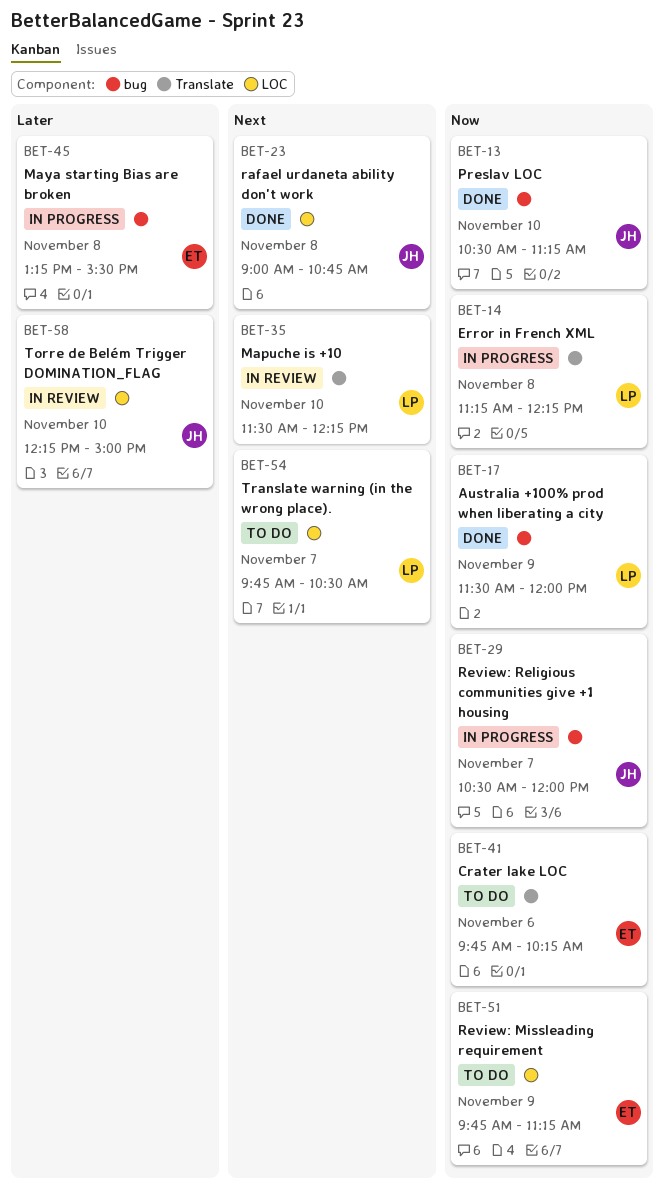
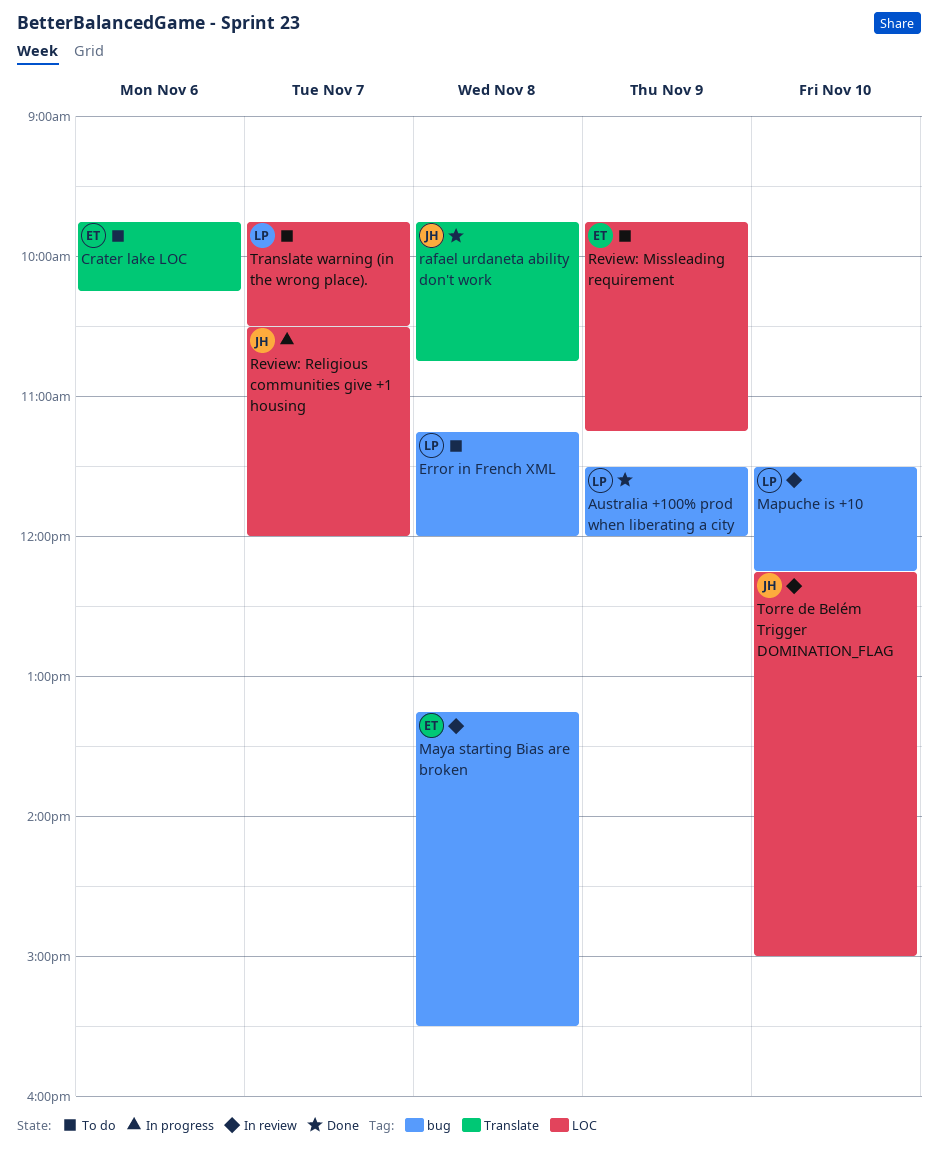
Error in French XML, status: In progress -> To do
Error in French XML, label: Translate -> bug
Error in French XML, ends: 12:15 -> 12:00
Mapuche is +10, label: Translate -> bug
Maya starting Bias are broken, status: In progress -> In review
Preslav LOC: present -> none
rafael urdaneta ability don't work, label: LOC -> Translate
rafael urdaneta ability don't work, begins: 09:00 -> 09:45
Review: Religious communities give +1 housing, label: bug -> LOC

